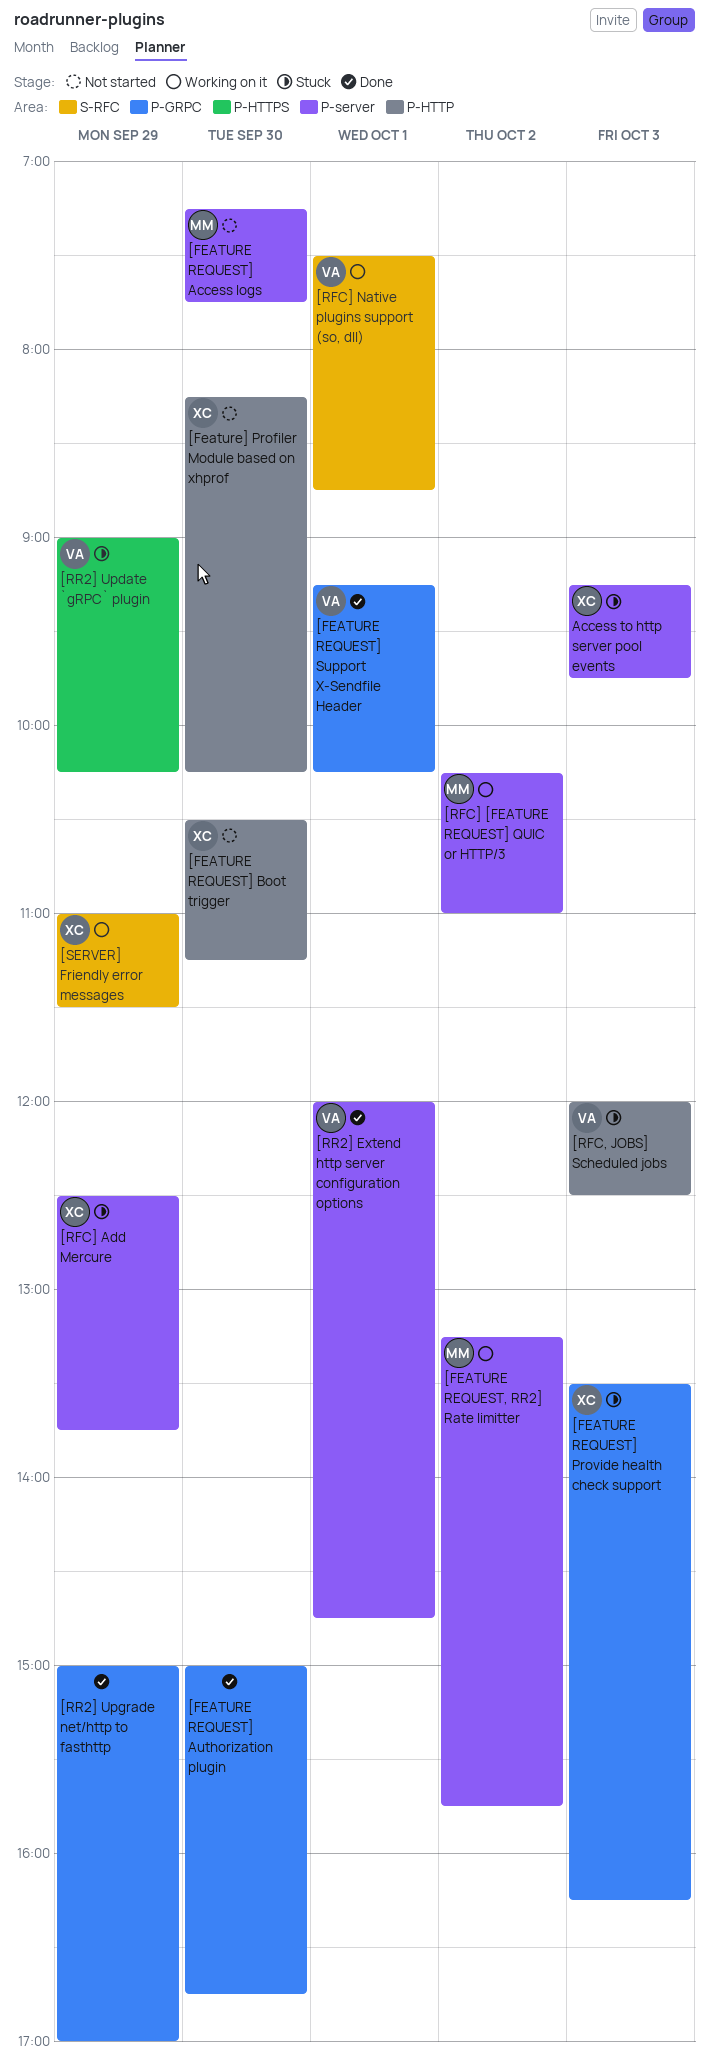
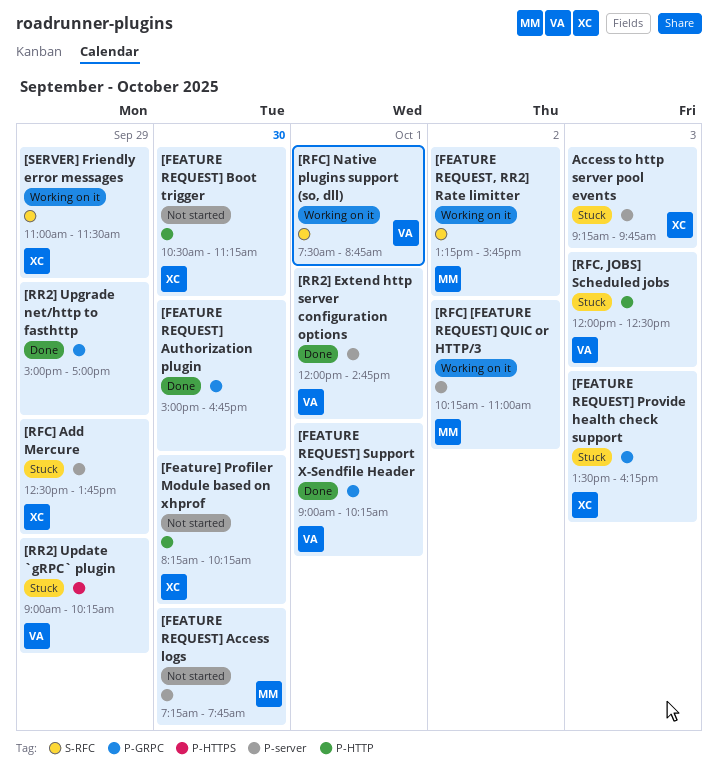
[FEATURE REQUEST, RR2] Rate limitter, label: P-server -> S-RFC
[FEATURE REQUEST] Support X-Sendfile Header, begins: 09:15 -> 09:00

